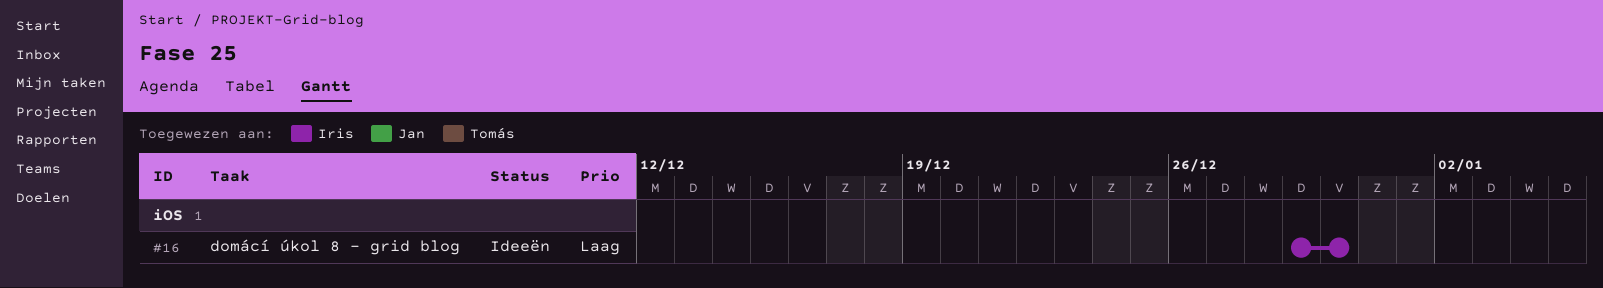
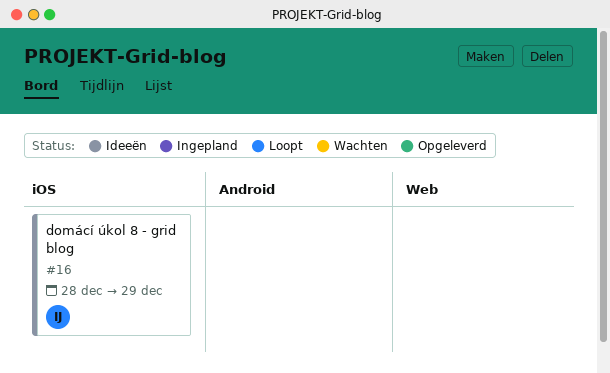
#16, start: Dec 29 -> Dec 28
#16, due: Dec 30 -> Dec 29

